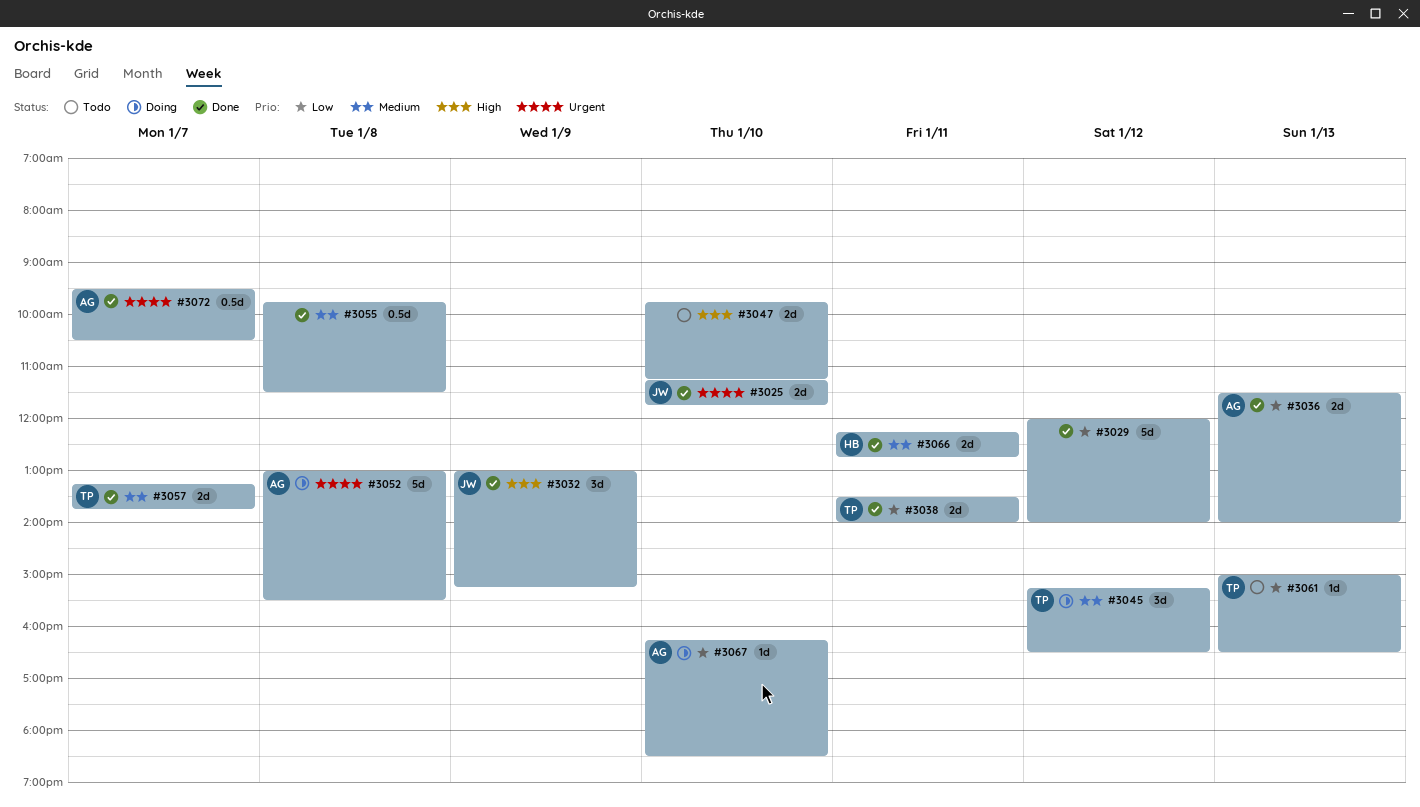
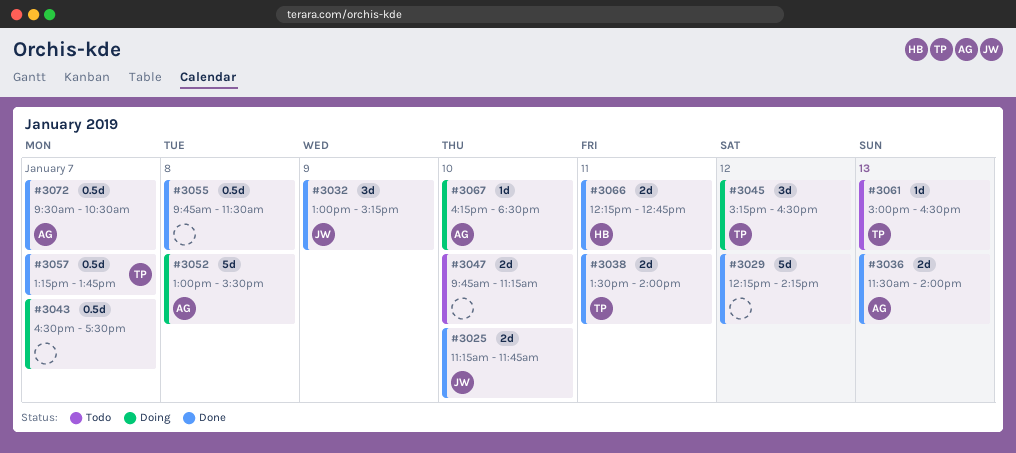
#3029, begins: 12:00 -> 12:15
#3029, ends: 14:00 -> 14:15
#3043: none -> present
#3057, estimate: 2d -> 0.5d

